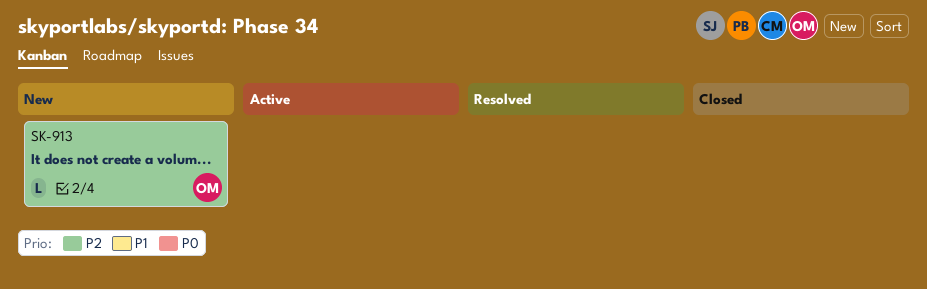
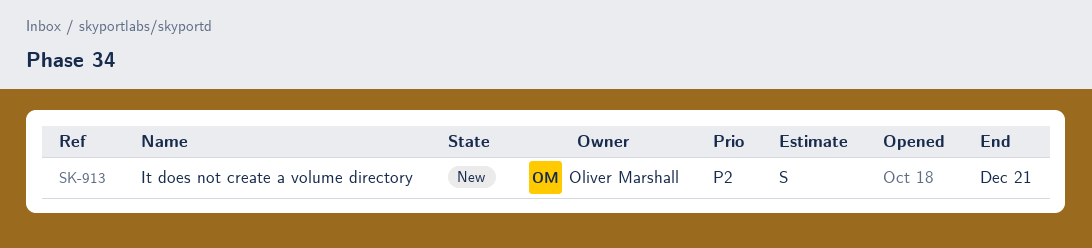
SK-913, estimate: L -> S

